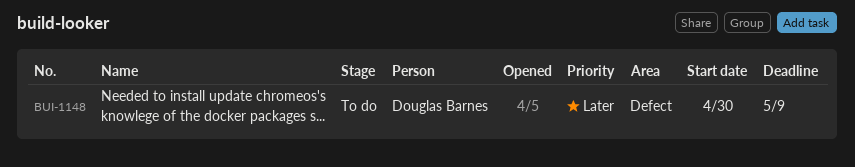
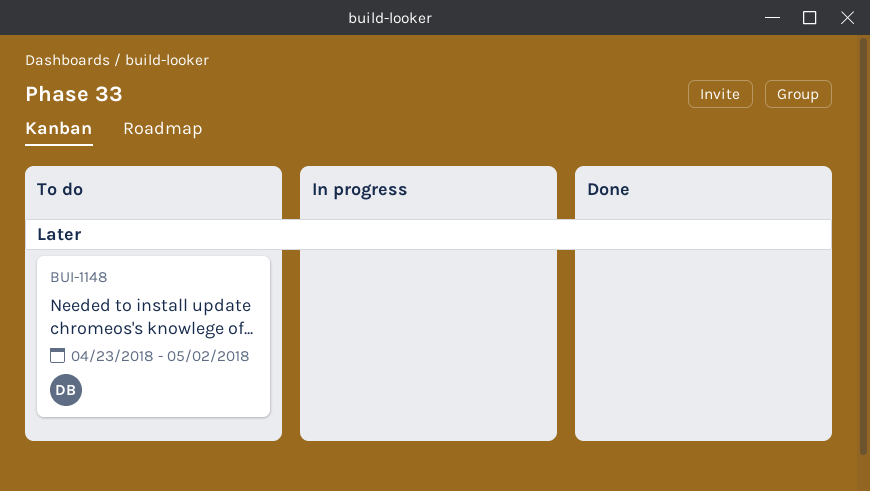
BUI-1148, start: Apr 30 -> Apr 23
BUI-1148, due: May 9 -> May 2

